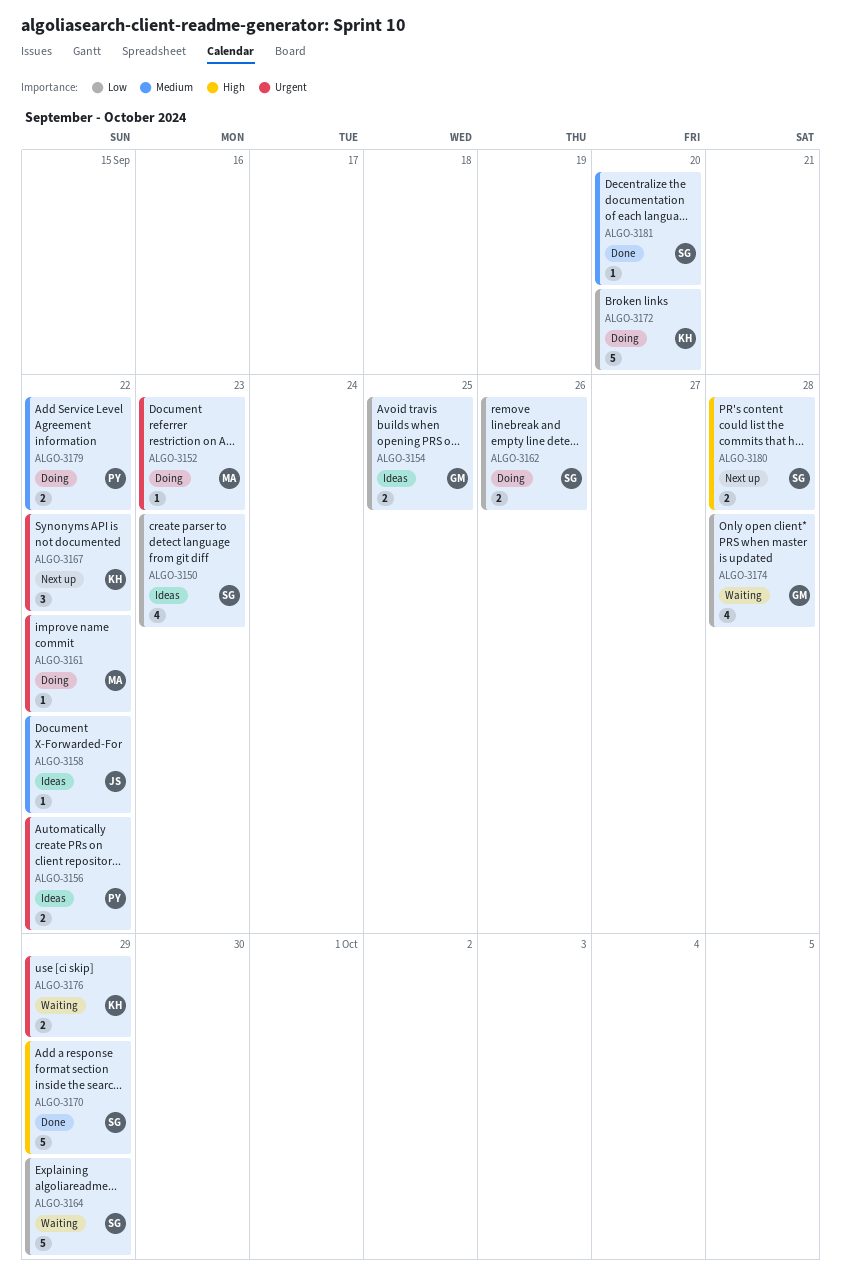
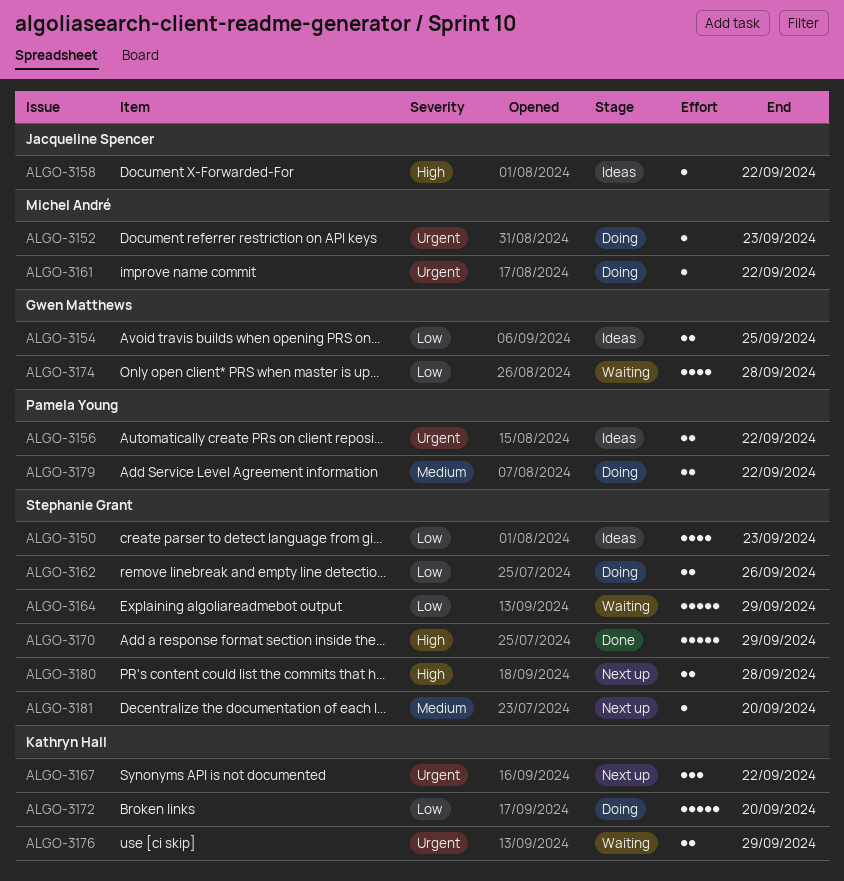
ALGO-3158, priority: Medium -> High
ALGO-3181, status: Done -> Next up

